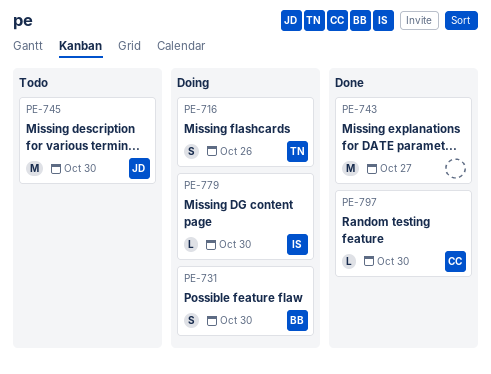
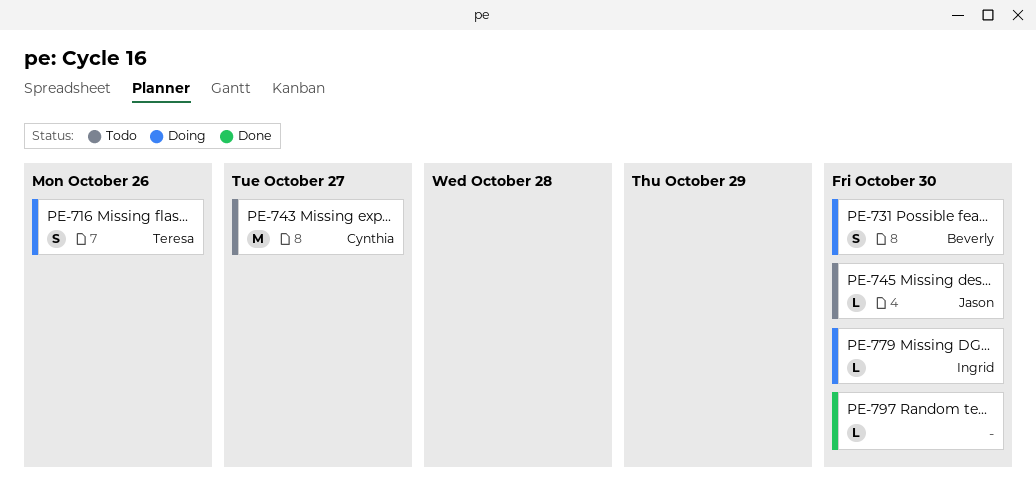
PE-743, status: Done -> Todo
PE-743, owner: none -> Cynthia
PE-745, estimate: M -> L
PE-797, owner: Cynthia -> none

